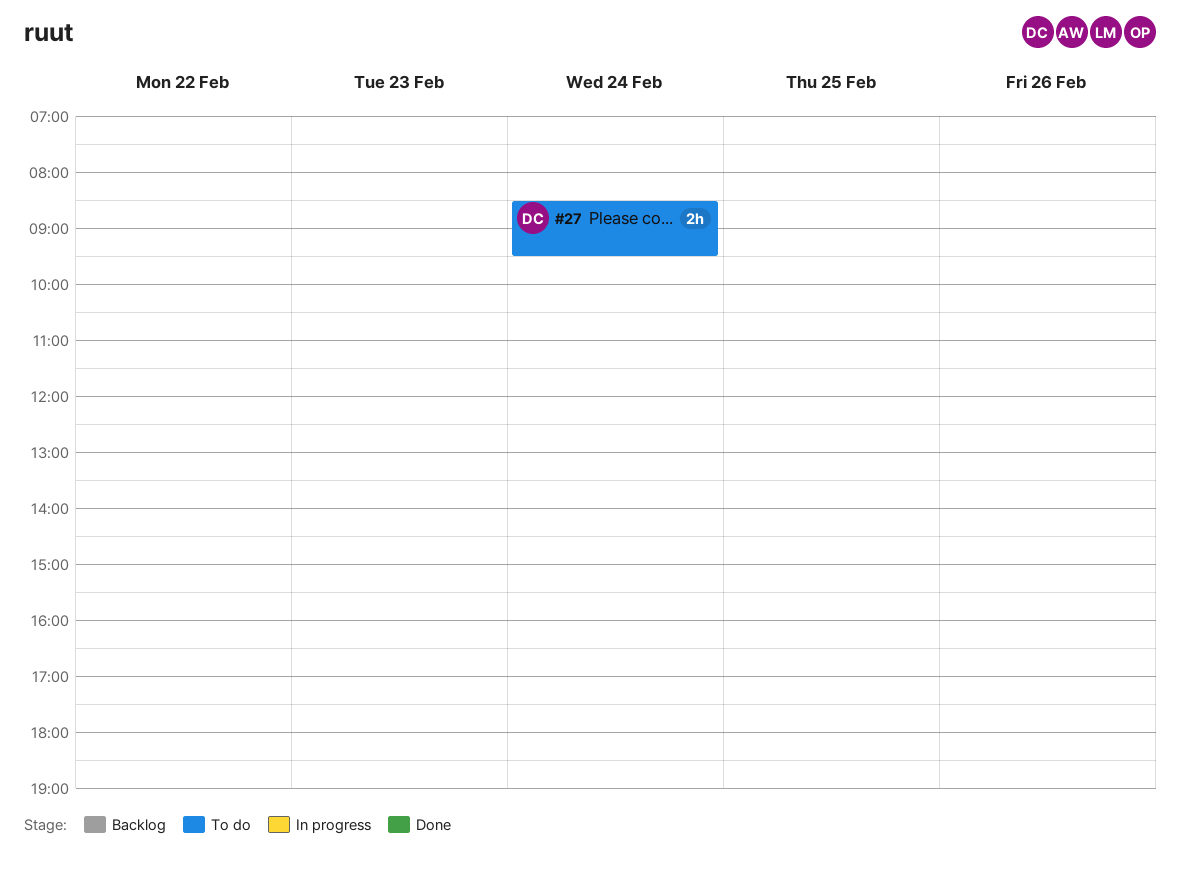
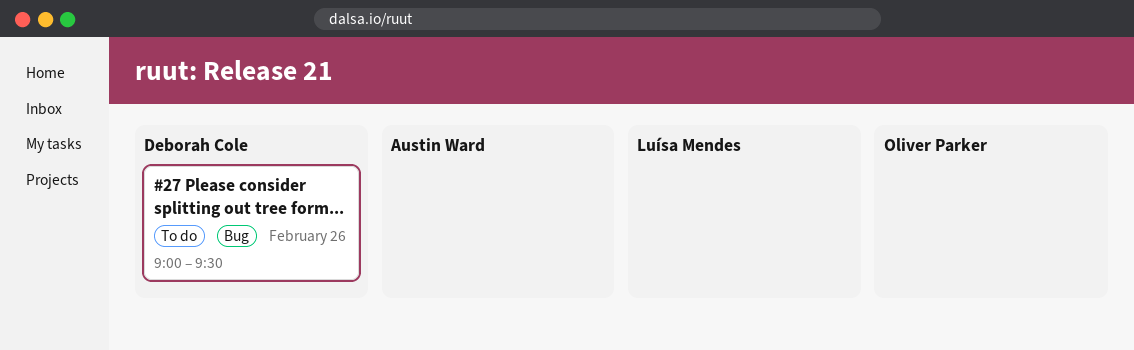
#27, day: Feb 24 -> Feb 26
#27, begins: 08:30 -> 09:00

